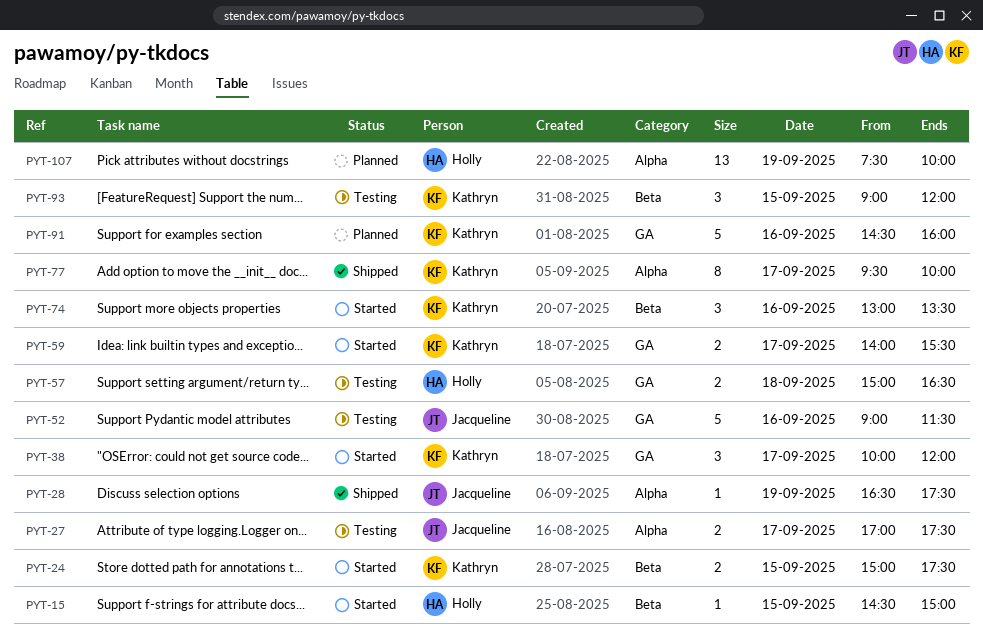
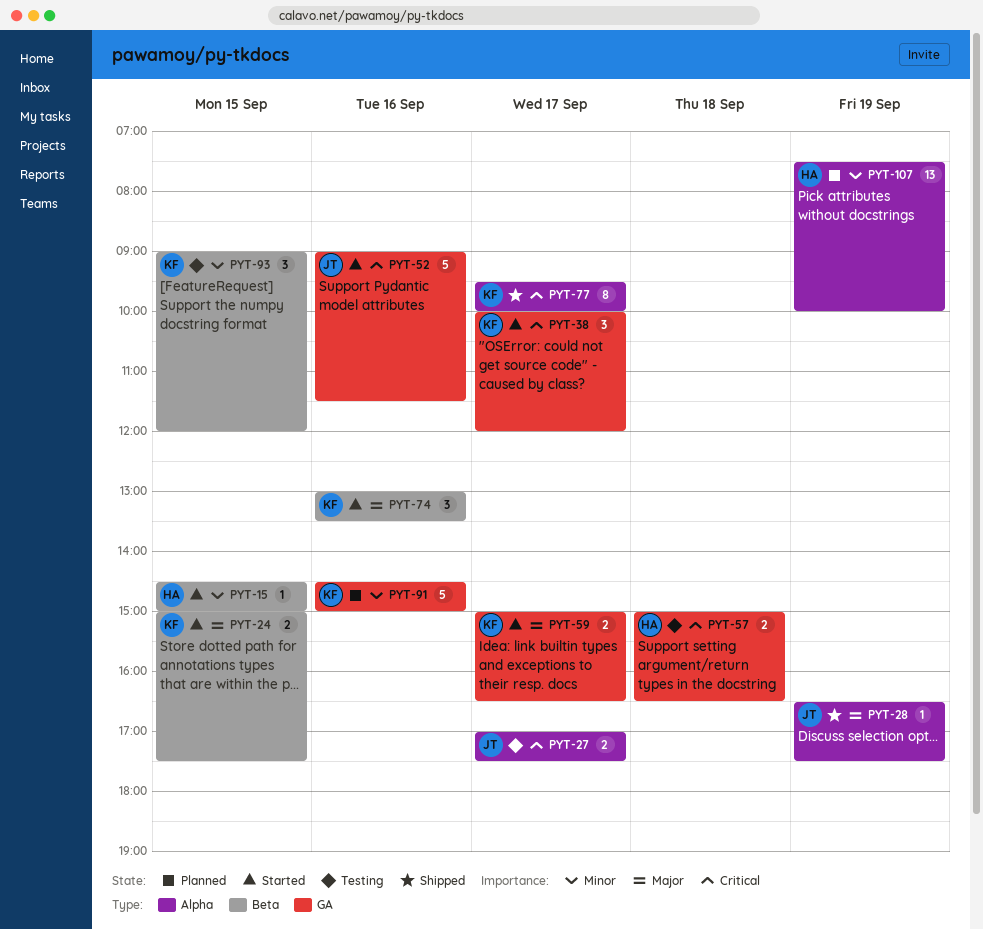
PYT-52, status: Testing -> Started
PYT-59, begins: 14:00 -> 15:00
PYT-59, ends: 15:30 -> 16:30
PYT-91, ends: 16:00 -> 15:00

